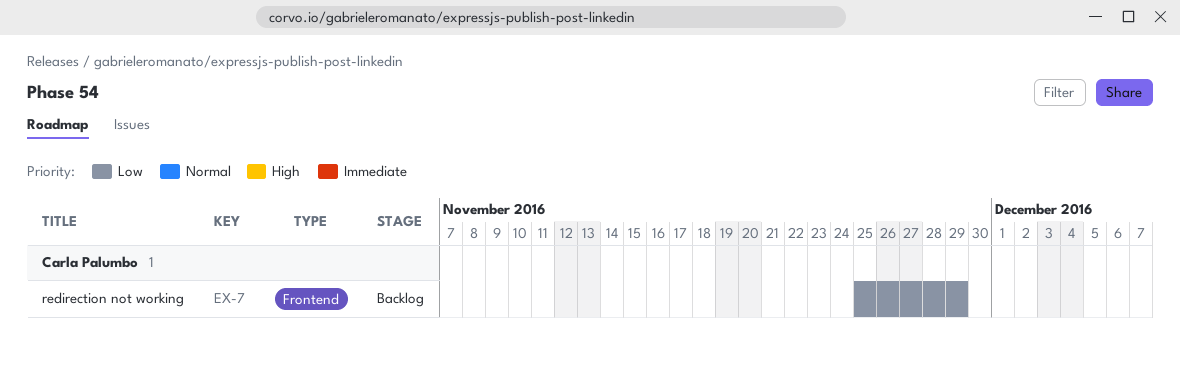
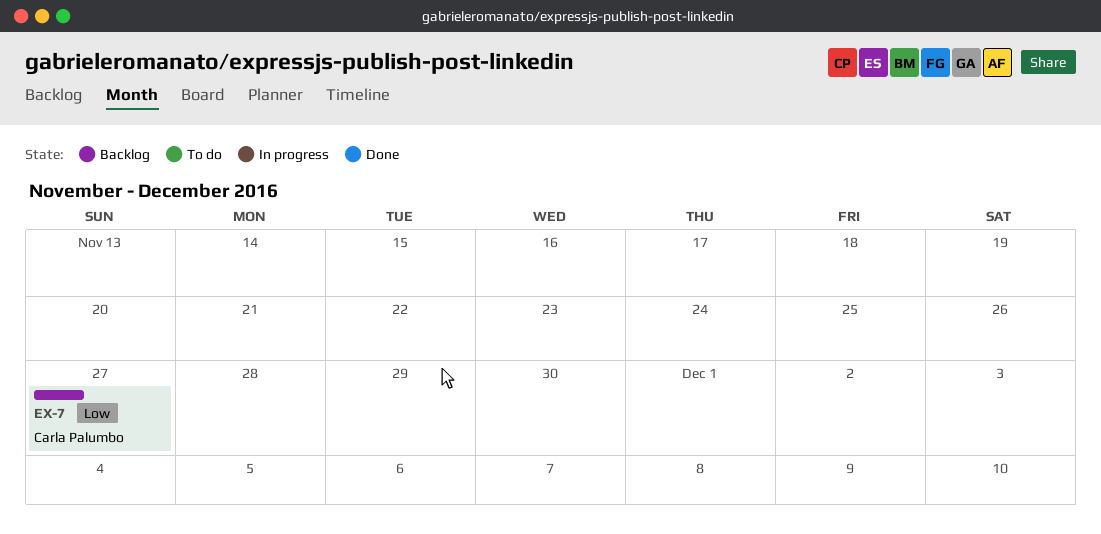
EX-7, due: Nov 29 -> Nov 27

